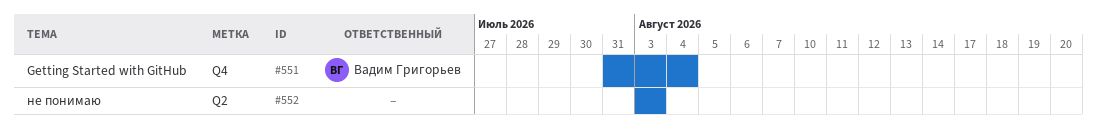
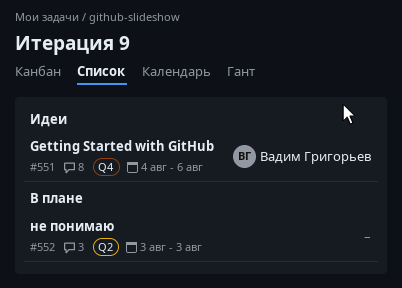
#551, start: Jul 31 -> Aug 4
#551, due: Aug 4 -> Aug 6

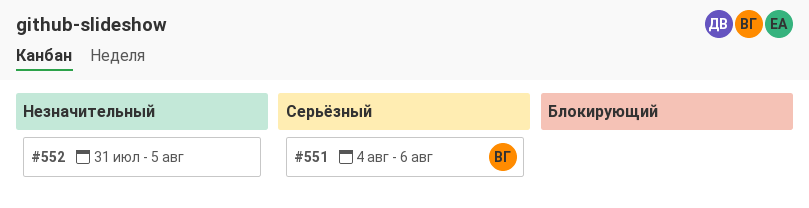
#552, start: Aug 3 -> Jul 31
#552, due: Aug 3 -> Aug 5

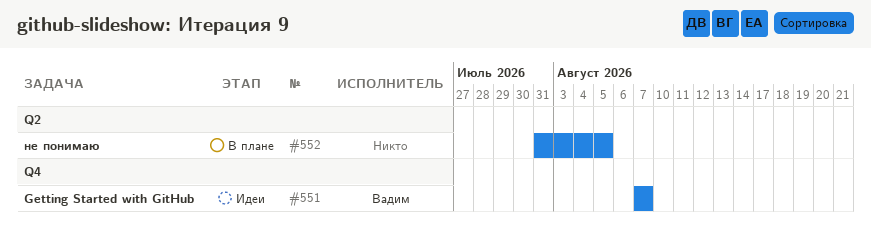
#551, start: Aug 4 -> Aug 7
#551, due: Aug 6 -> Aug 7

